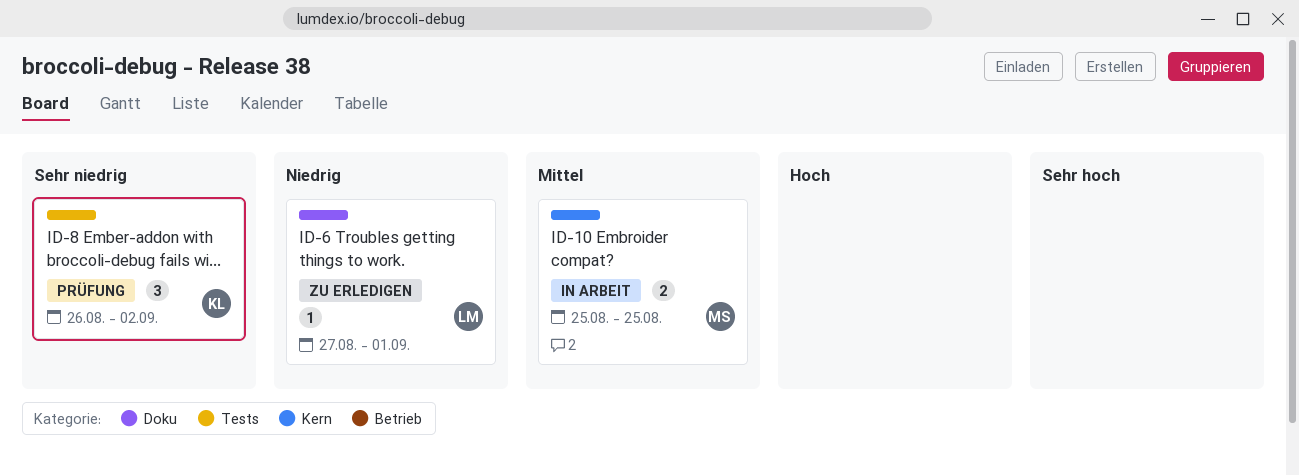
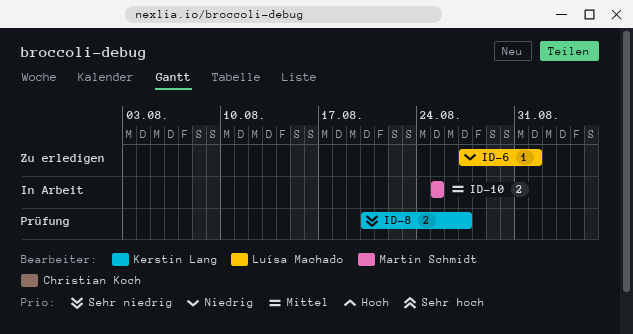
ID-8, estimate: 3 -> 2
ID-8, start: Aug 26 -> Aug 20
ID-8, due: Sep 2 -> Aug 27

